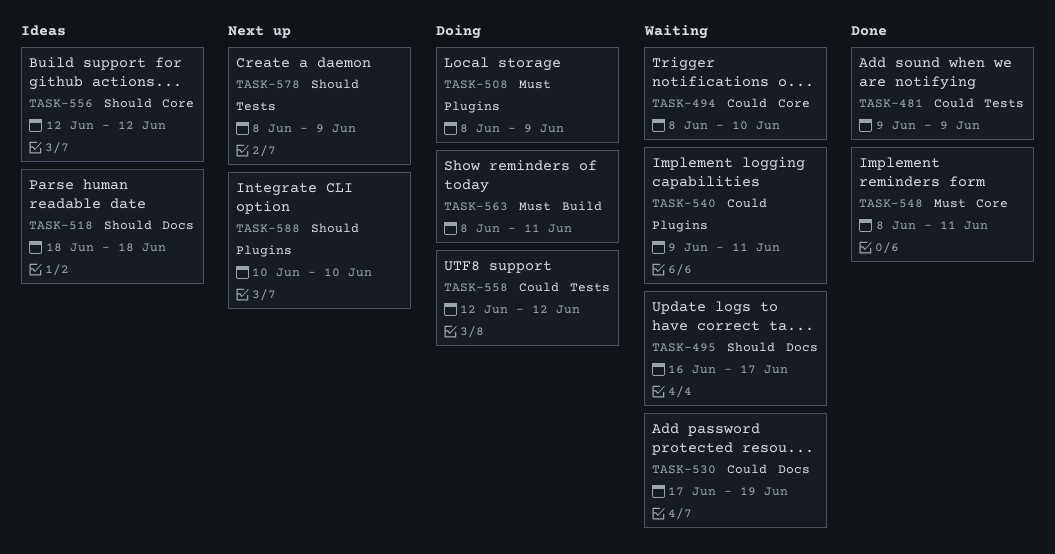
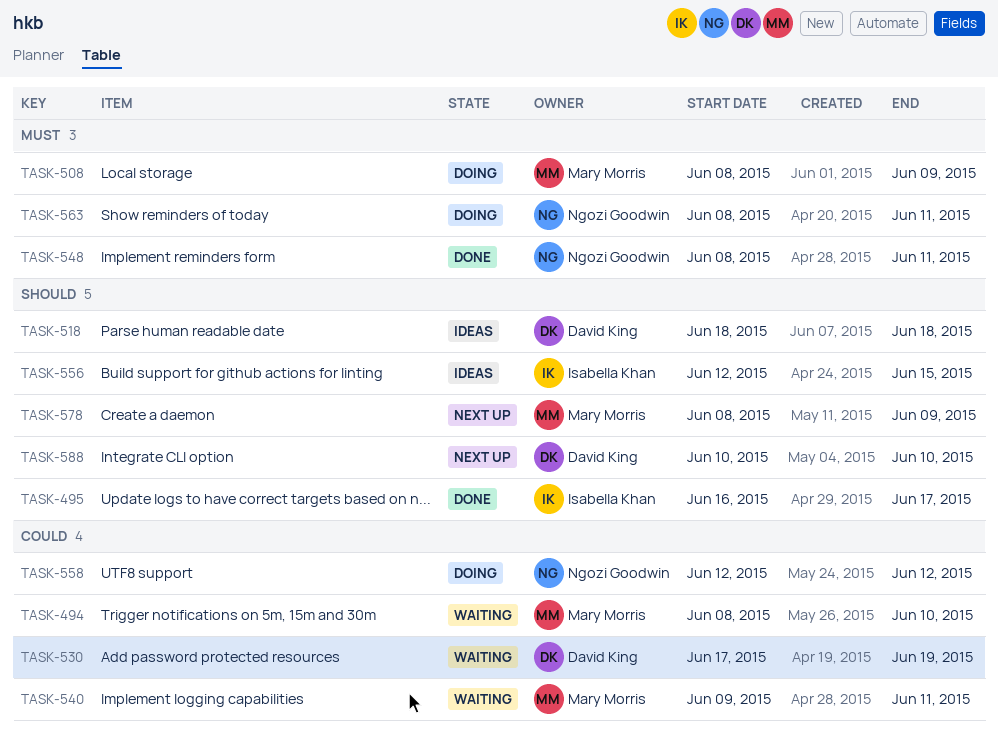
TASK-481: present -> none
TASK-495, status: Waiting -> Done
TASK-556, due: Jun 12 -> Jun 15

